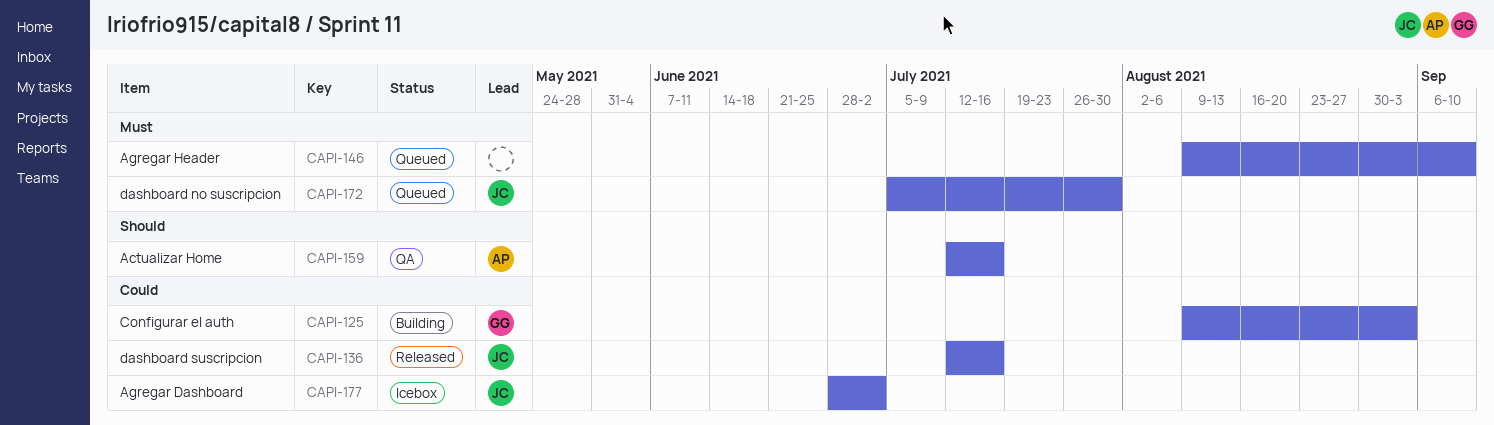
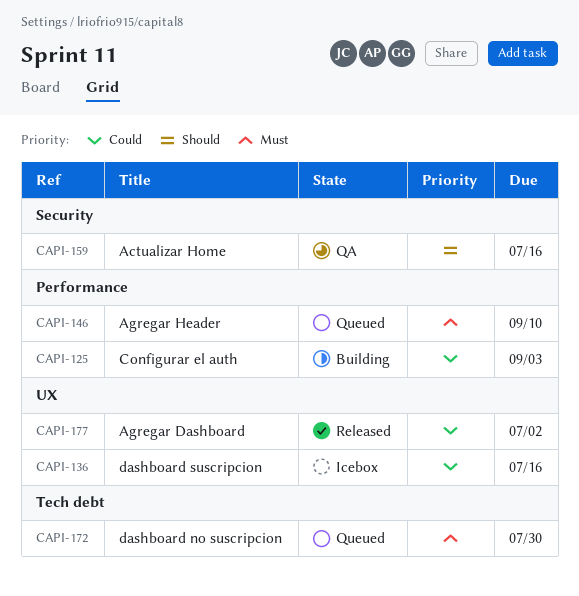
CAPI-136, status: Released -> Icebox
CAPI-177, status: Icebox -> Released

